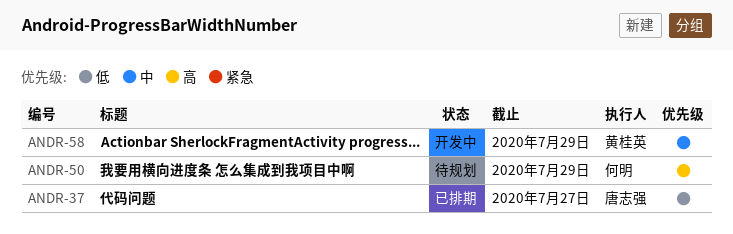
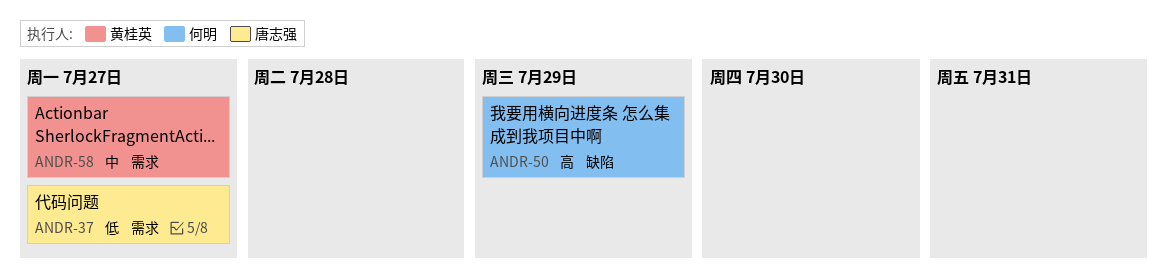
ANDR-58, due: Jul 29 -> Jul 27

